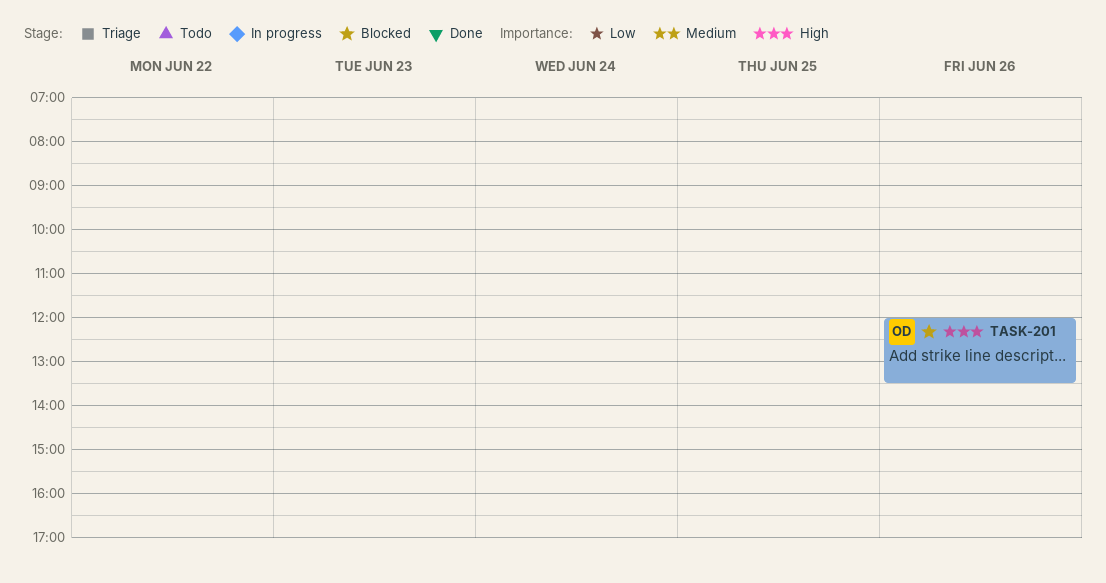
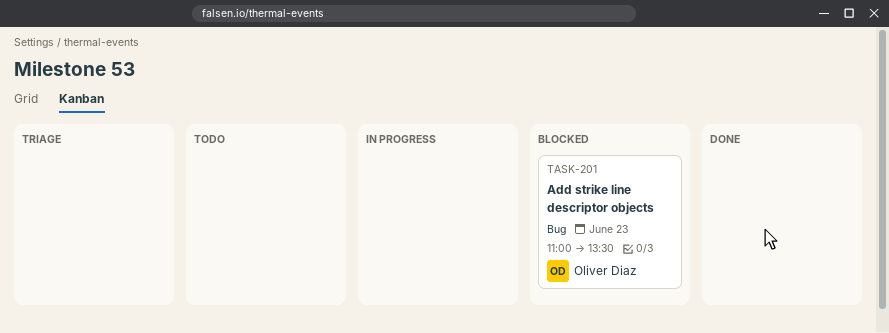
TASK-201, day: Jun 26 -> Jun 23
TASK-201, begins: 12:00 -> 11:00

